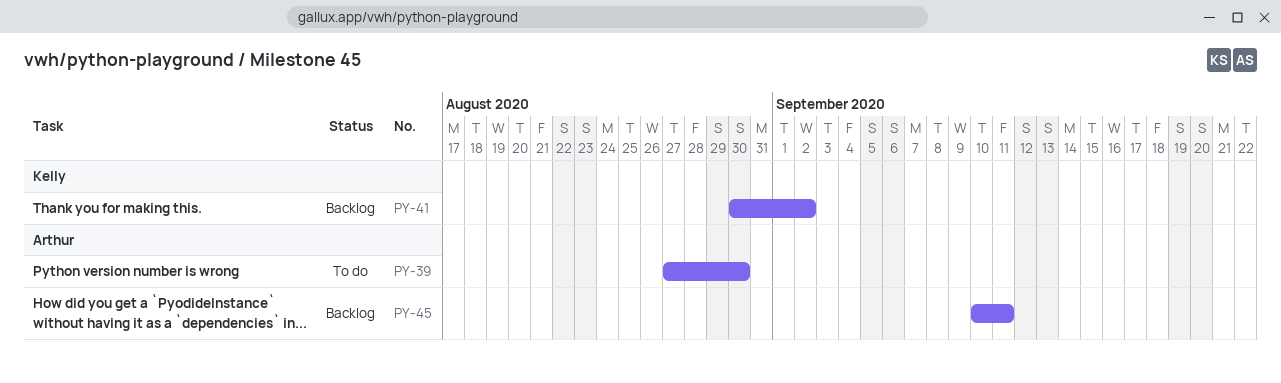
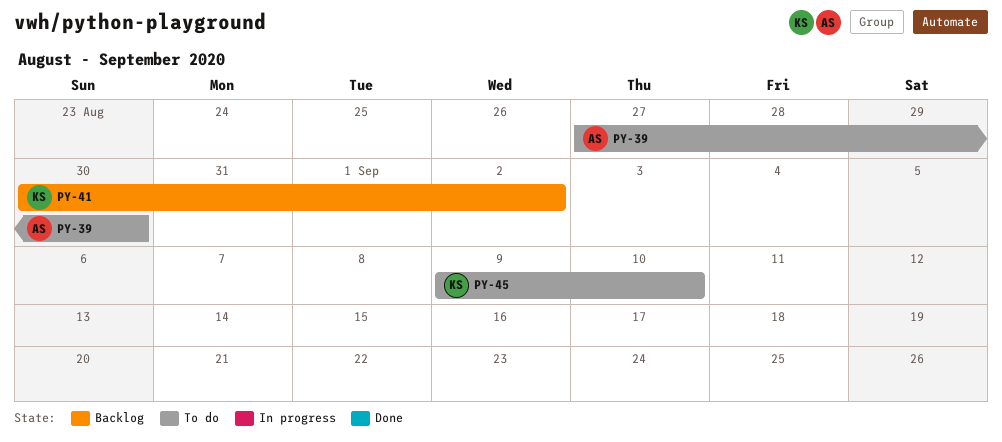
PY-45, status: Backlog -> To do
PY-45, owner: Arthur -> Kelly
PY-45, start: Sep 10 -> Sep 9
PY-45, due: Sep 11 -> Sep 10

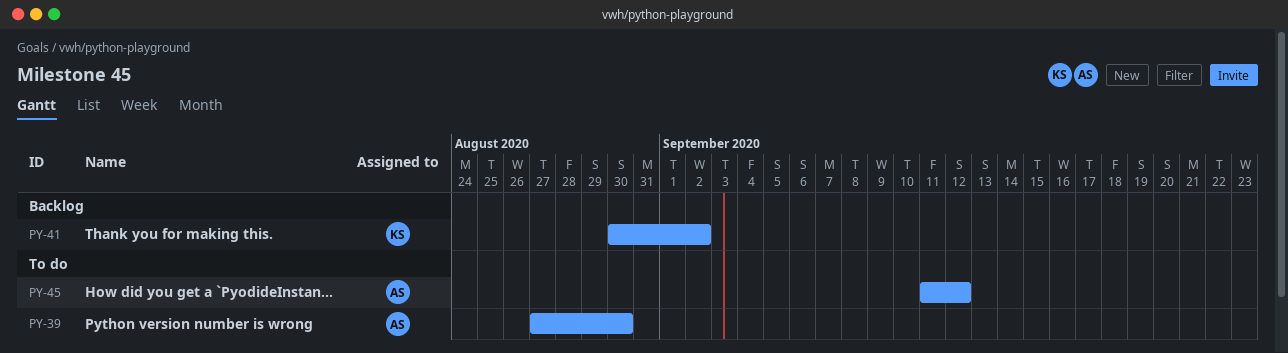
PY-45, owner: KS -> AS
PY-45, start: Sep 9 -> Sep 11
PY-45, due: Sep 10 -> Sep 12

